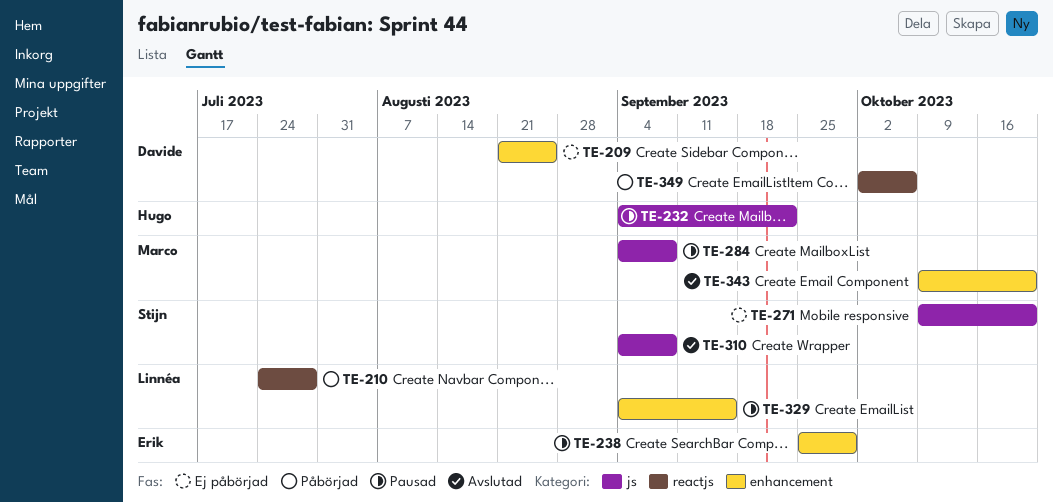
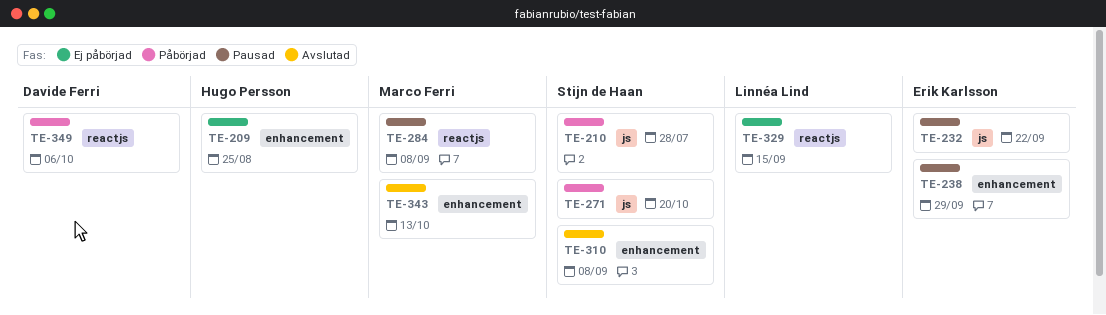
TE-209, owner: Davide Ferri -> Hugo Persson
TE-210, owner: Linnéa Lind -> Stijn de Haan
TE-210, label: reactjs -> js
TE-232, owner: Hugo Persson -> Erik Karlsson
TE-271, status: Ej påbörjad -> Påbörjad
TE-284, label: js -> reactjs
TE-310, label: js -> enhancement
TE-329, status: Pausad -> Ej påbörjad
TE-329, label: enhancement -> reactjs
TE-343, due: Oct 20 -> Oct 13

